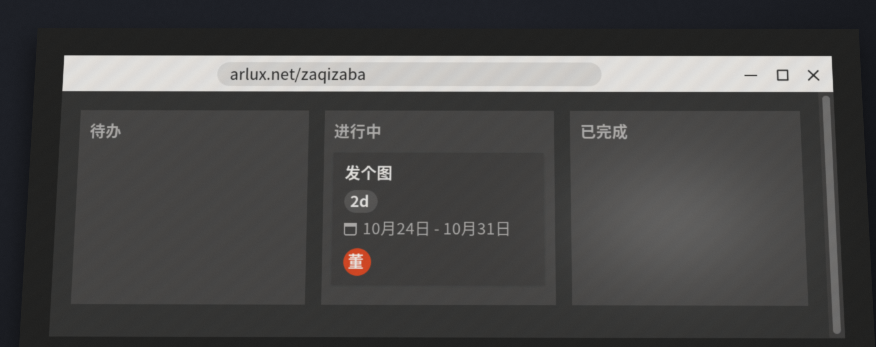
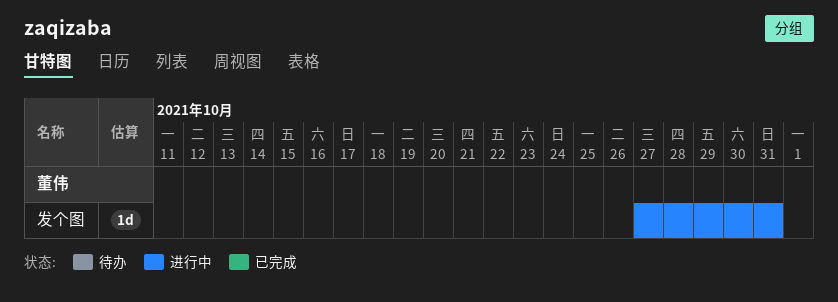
发个图, estimate: 2d -> 1d
发个图, start: Oct 24 -> Oct 27

